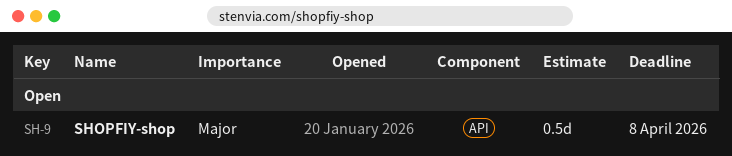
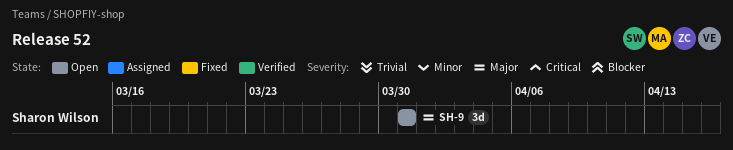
SH-9, estimate: 0.5d -> 3d
SH-9, due: Apr 8 -> Mar 31

